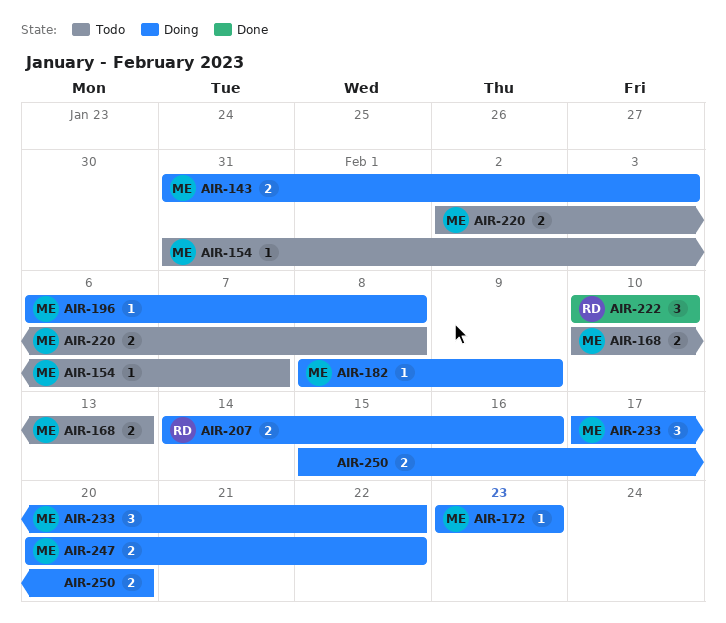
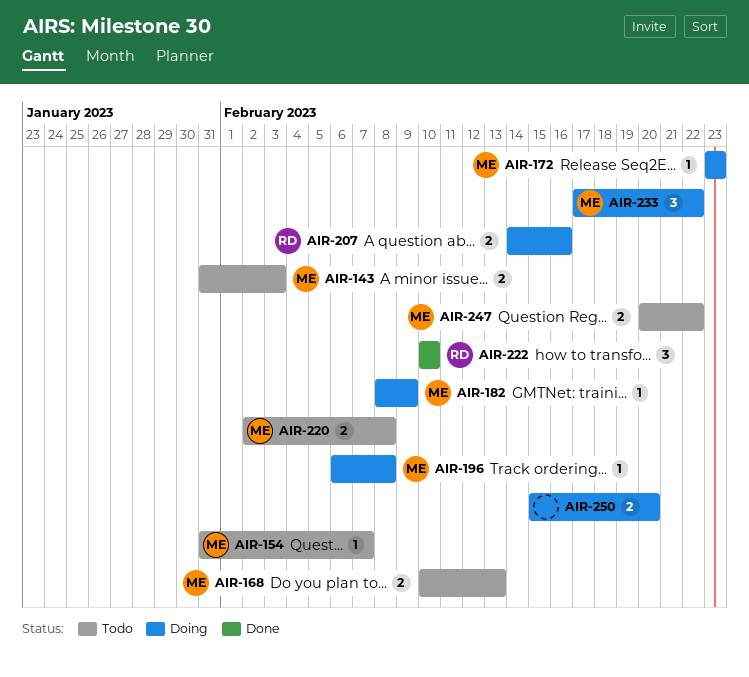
AIR-143, status: Doing -> Todo
AIR-247, status: Doing -> Todo

